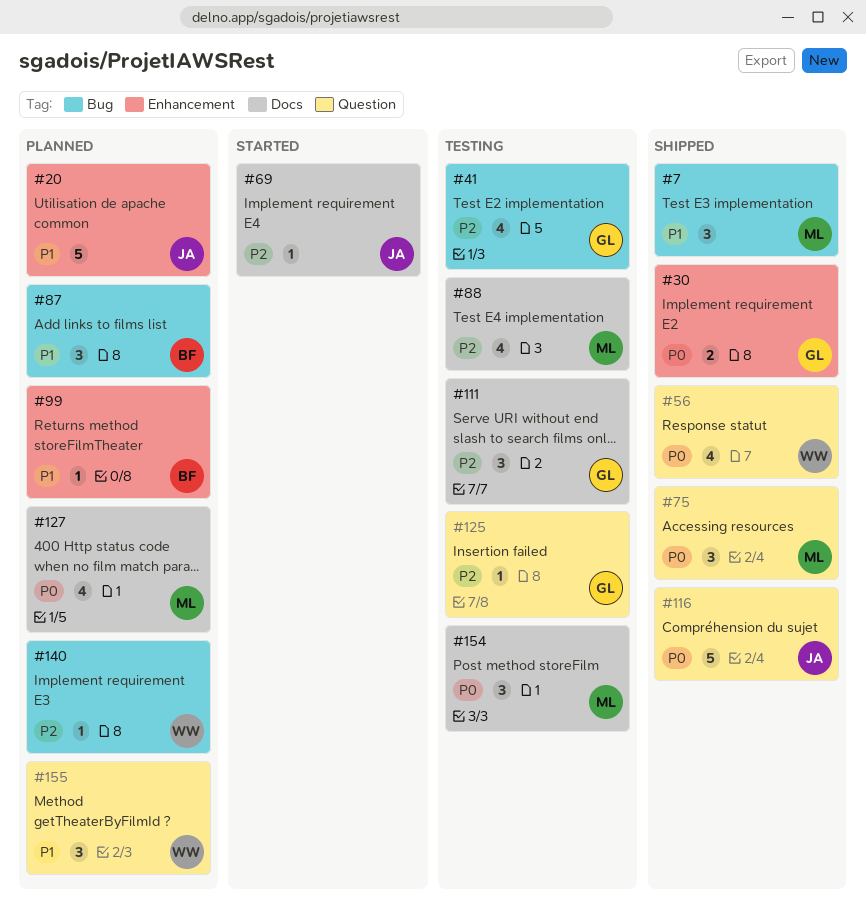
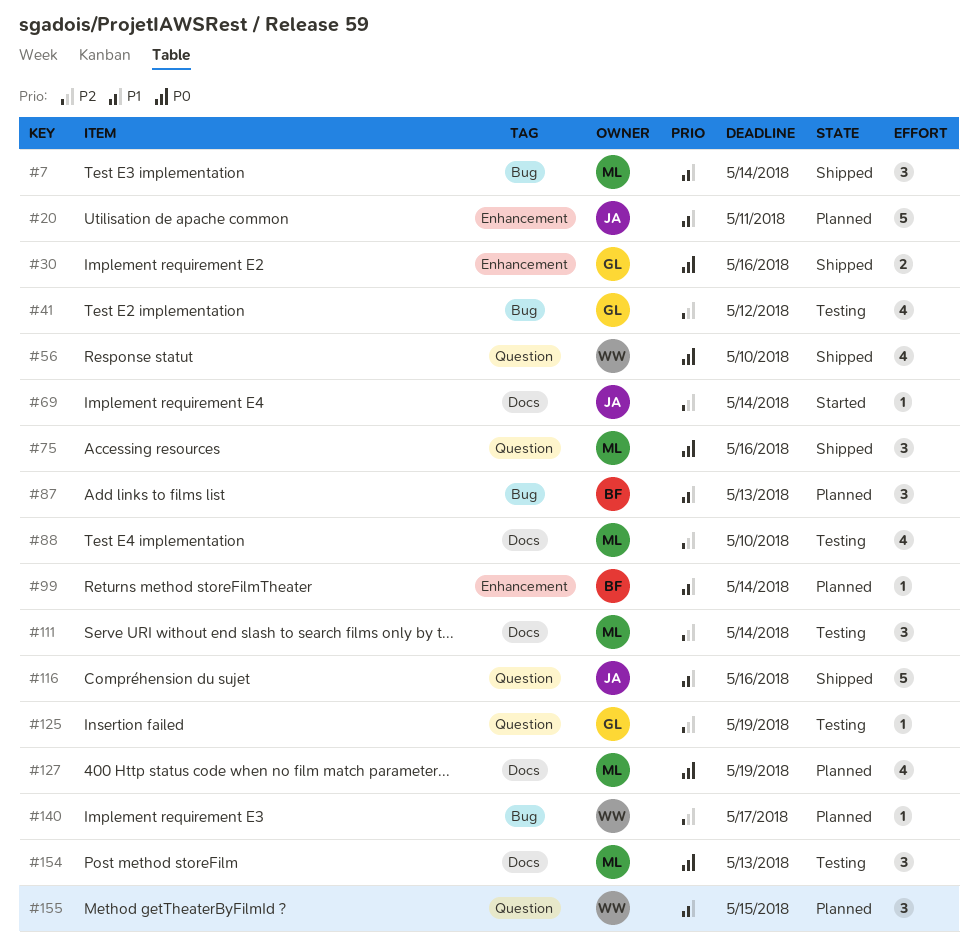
#111, owner: GL -> ML
#116, priority: P0 -> P1

